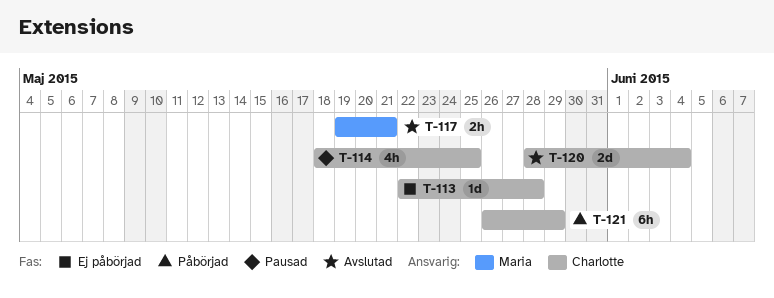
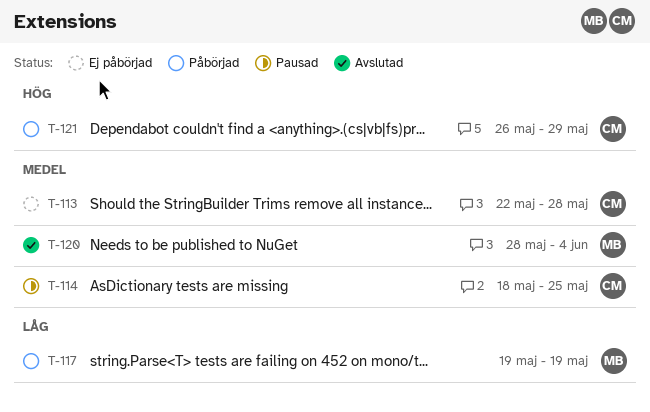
T-117, status: Avslutad -> Påbörjad
T-117, due: May 21 -> May 19
T-120, owner: Charlotte -> Maria

